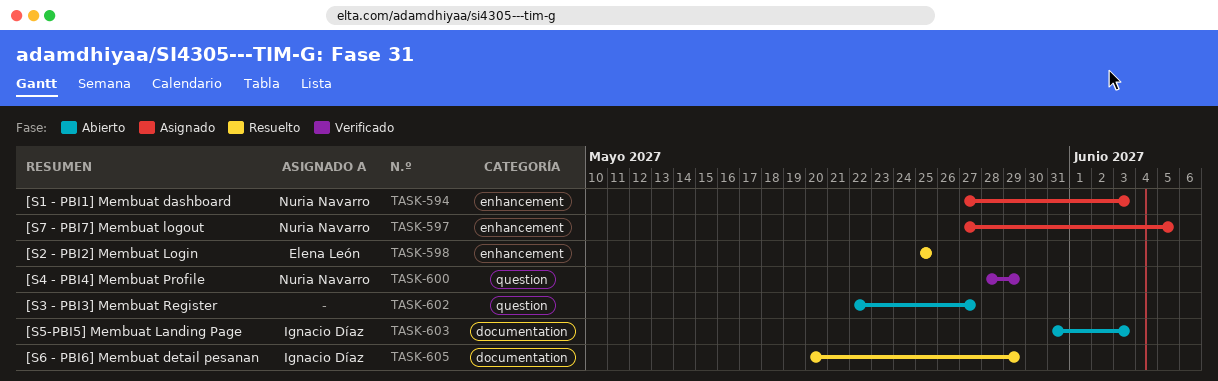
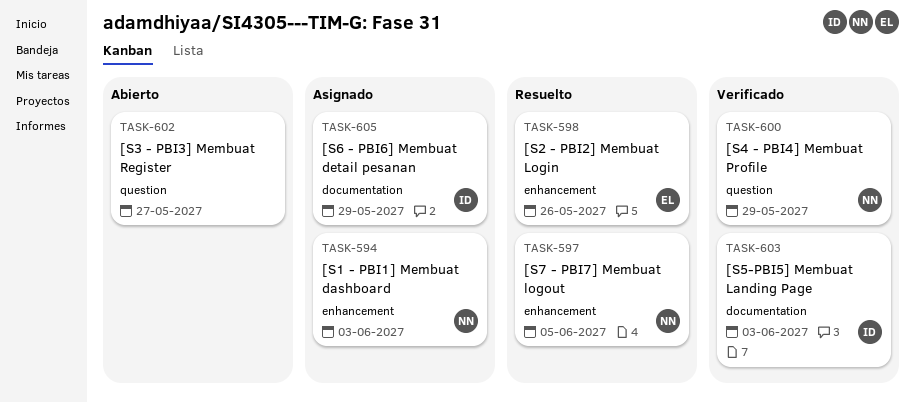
TASK-597, status: Asignado -> Resuelto
TASK-598, due: May 25 -> May 26
TASK-603, status: Abierto -> Verificado
TASK-605, status: Resuelto -> Asignado

